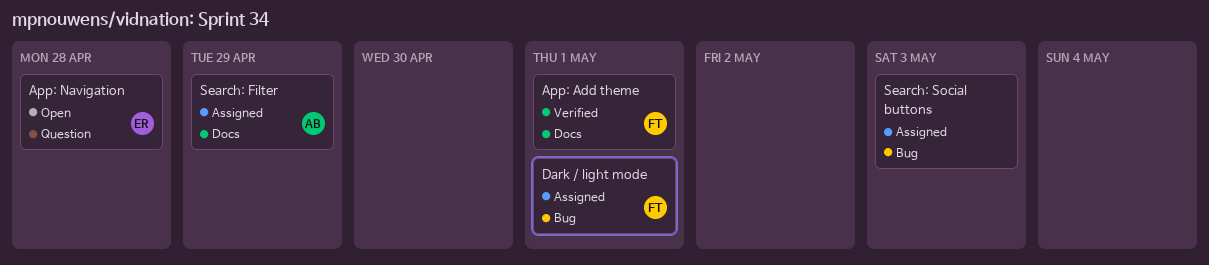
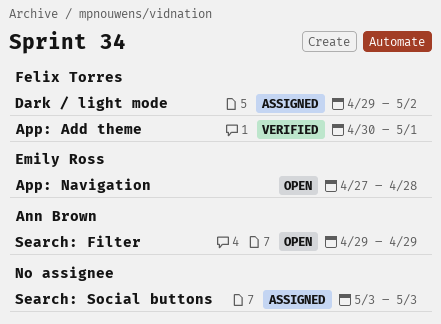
Dark / light mode, due: May 1 -> May 2
Search: Filter, status: Assigned -> Open

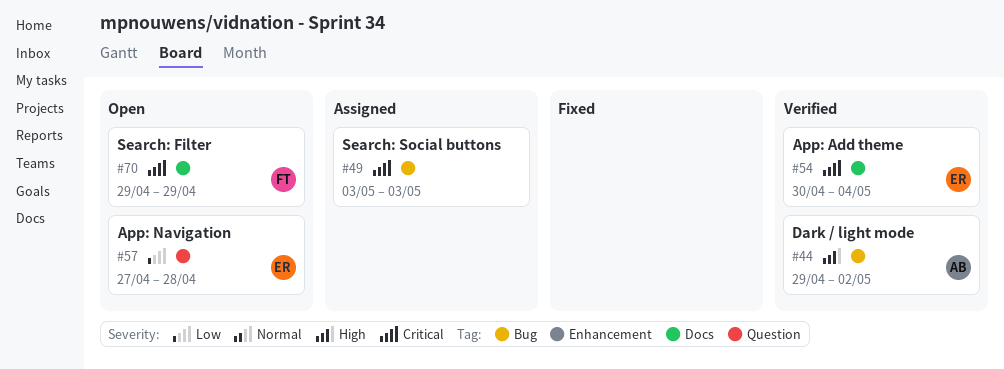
App: Add theme, owner: Felix Torres -> Emily Ross
App: Add theme, due: May 1 -> May 4
Dark / light mode, status: Assigned -> Verified
Dark / light mode, owner: Felix Torres -> Ann Brown
Search: Filter, owner: Ann Brown -> Felix Torres

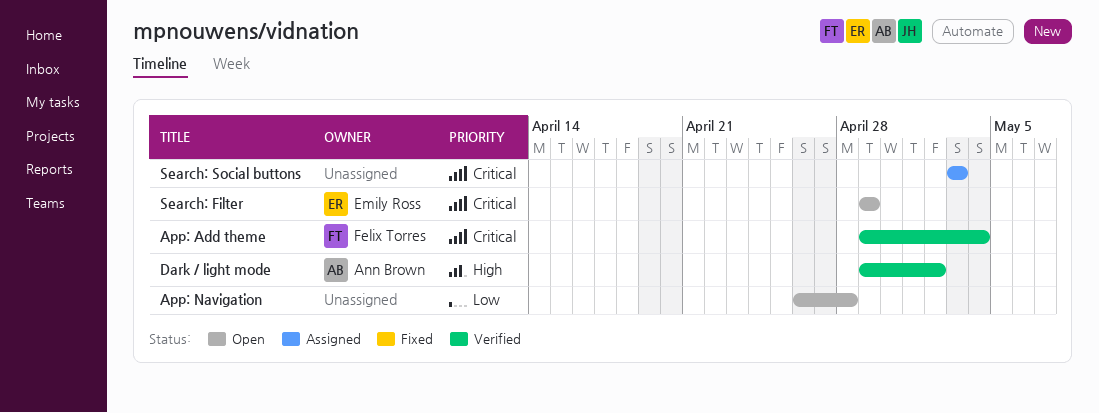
App: Add theme, owner: Emily Ross -> Felix Torres
App: Add theme, start: Apr 30 -> Apr 29
App: Navigation, owner: Emily Ross -> none
App: Navigation, start: Apr 27 -> Apr 26
Search: Filter, owner: Felix Torres -> Emily Ross

